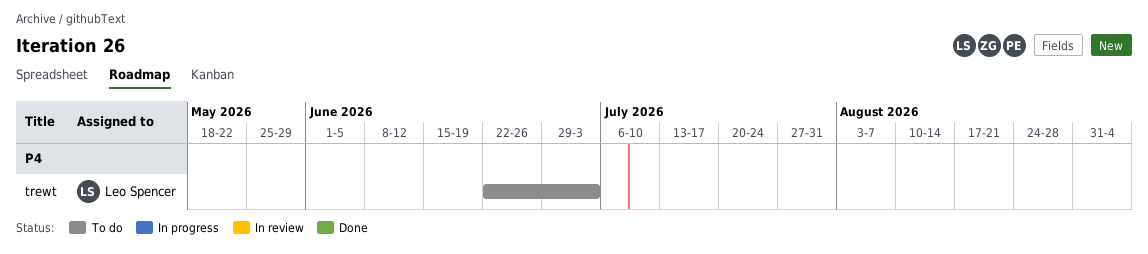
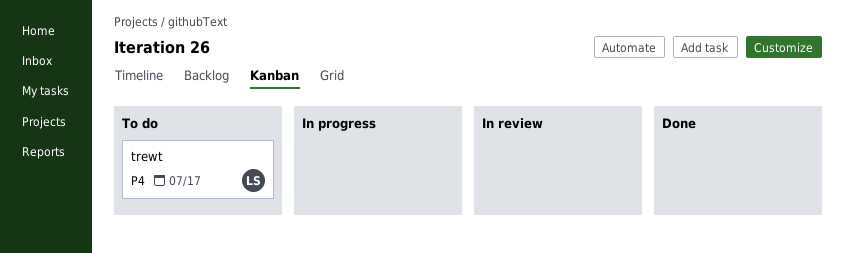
trewt, due: Jul 3 -> Jul 17

